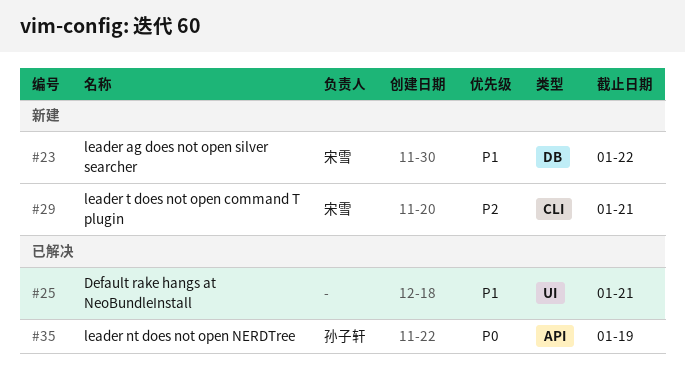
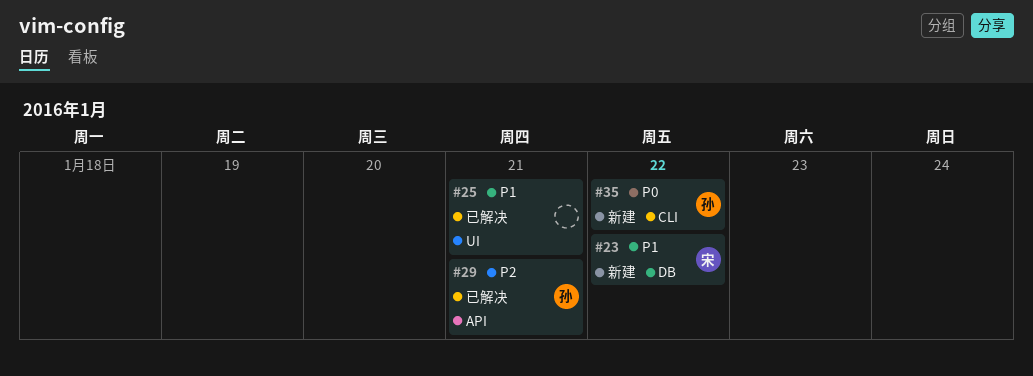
#29, status: 新建 -> 已解决
#29, owner: 宋雪 -> 孙子轩
#29, label: CLI -> API
#35, status: 已解决 -> 新建
#35, label: API -> CLI
#35, due: Jan 19 -> Jan 22

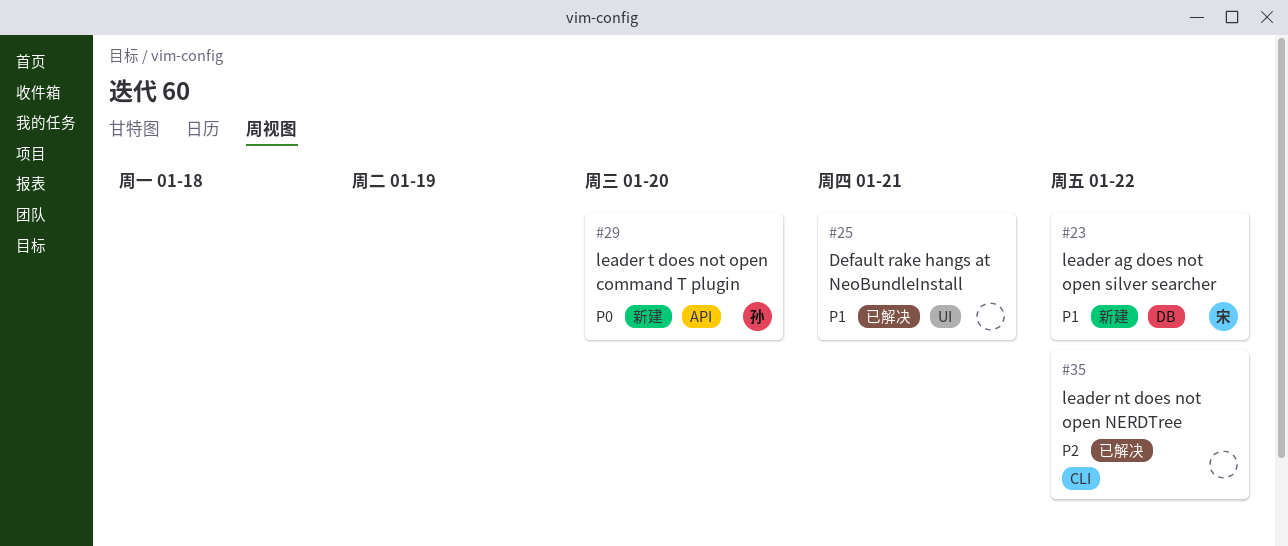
#29, status: 已解决 -> 新建
#29, priority: P2 -> P0
#29, due: Jan 21 -> Jan 20
#35, status: 新建 -> 已解决
#35, owner: 孙 -> none
#35, priority: P0 -> P2

